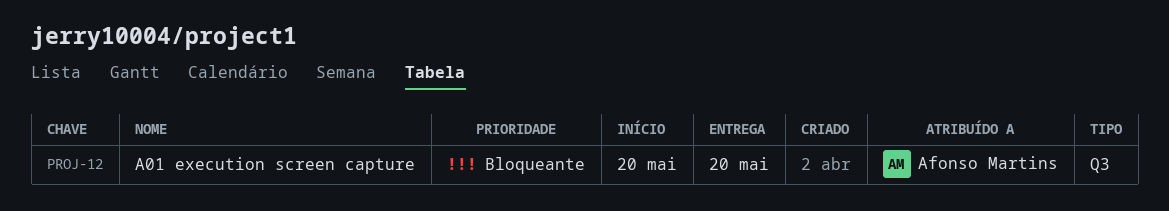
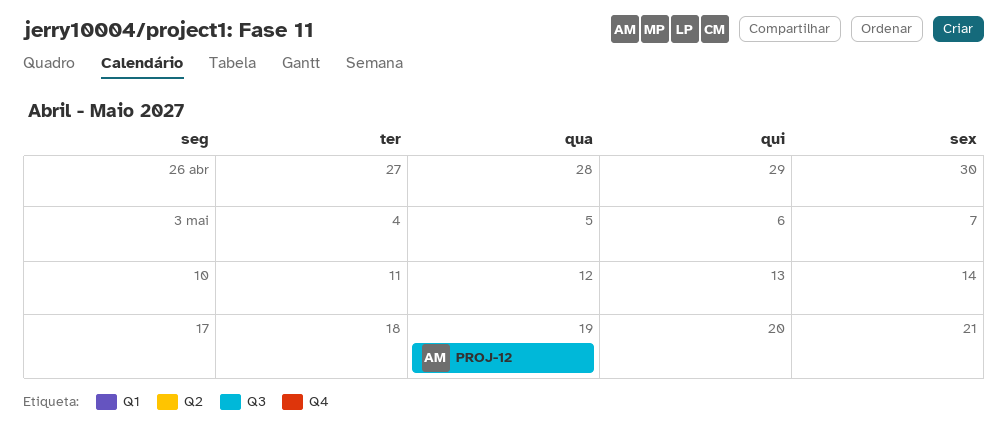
PROJ-12, start: May 20 -> May 19
PROJ-12, due: May 20 -> May 19

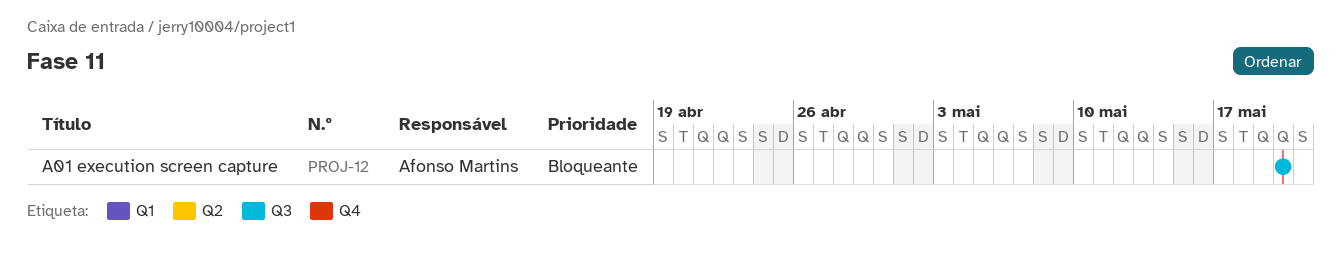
PROJ-12, start: May 19 -> May 20
PROJ-12, due: May 19 -> May 20

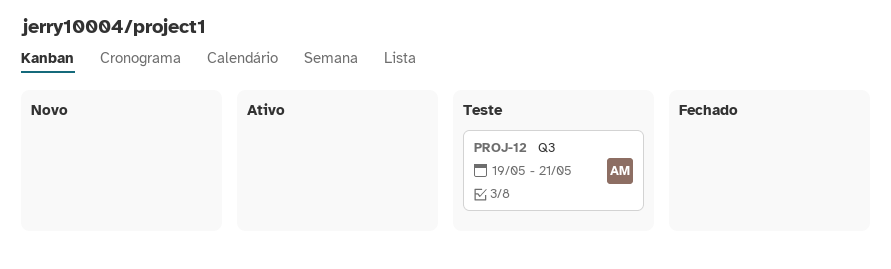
PROJ-12, start: May 20 -> May 19
PROJ-12, due: May 20 -> May 21

